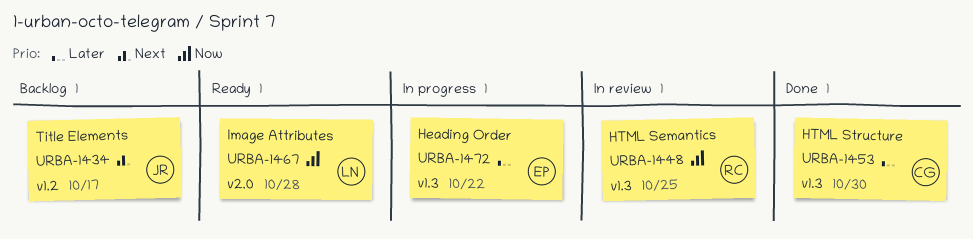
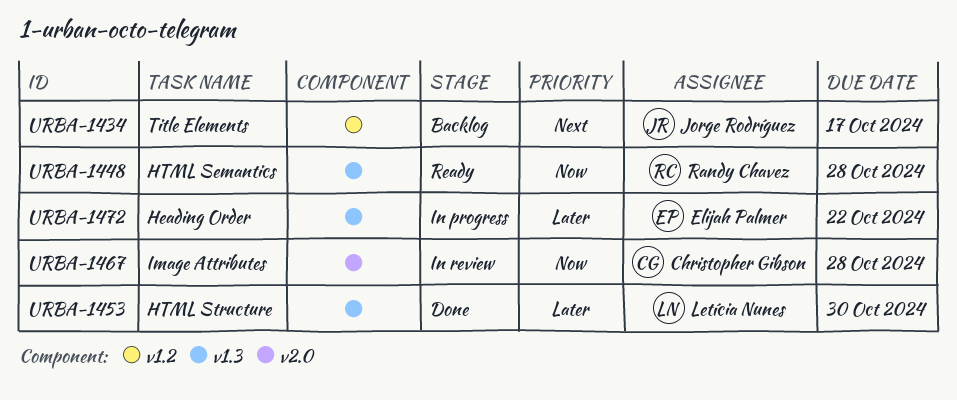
URBA-1448, status: In review -> Ready
URBA-1448, due: Oct 25 -> Oct 28
URBA-1453, owner: Christopher Gibson -> Letícia Nunes
URBA-1467, status: Ready -> In review
URBA-1467, owner: Letícia Nunes -> Christopher Gibson

